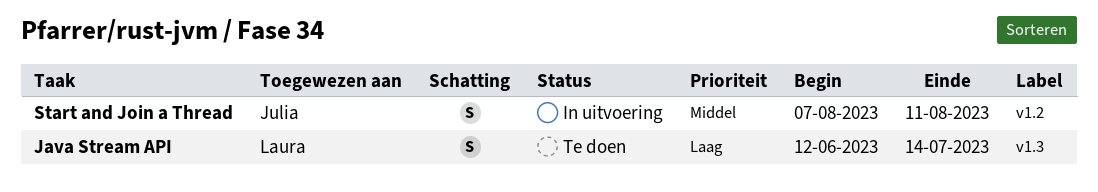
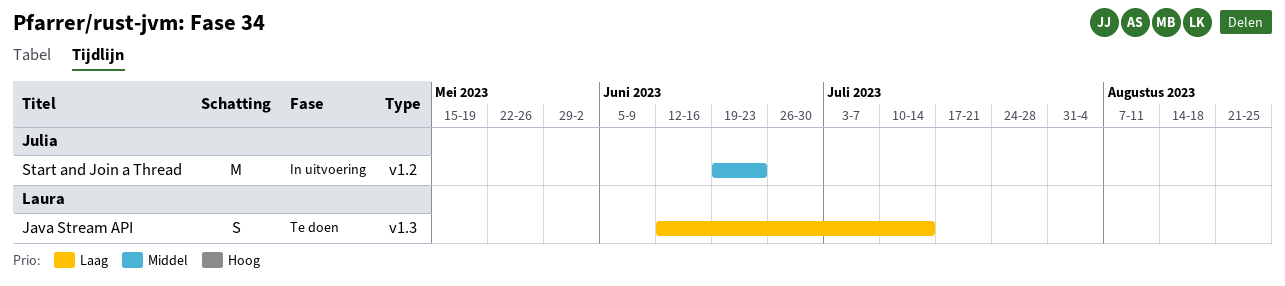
Start and Join a Thread, estimate: S -> M
Start and Join a Thread, start: Aug 7 -> Jun 19
Start and Join a Thread, due: Aug 11 -> Jun 23

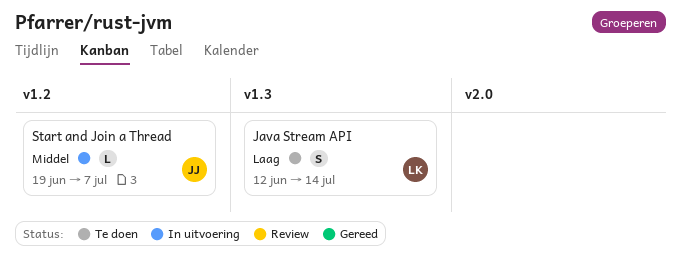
Start and Join a Thread, estimate: M -> L
Start and Join a Thread, due: Jun 23 -> Jul 7

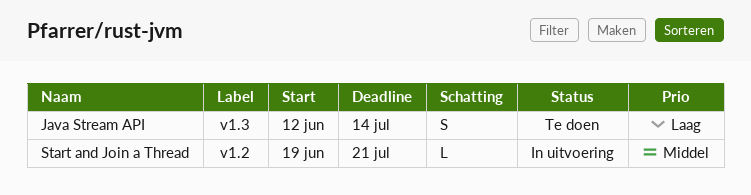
Start and Join a Thread, due: Jul 7 -> Jul 21

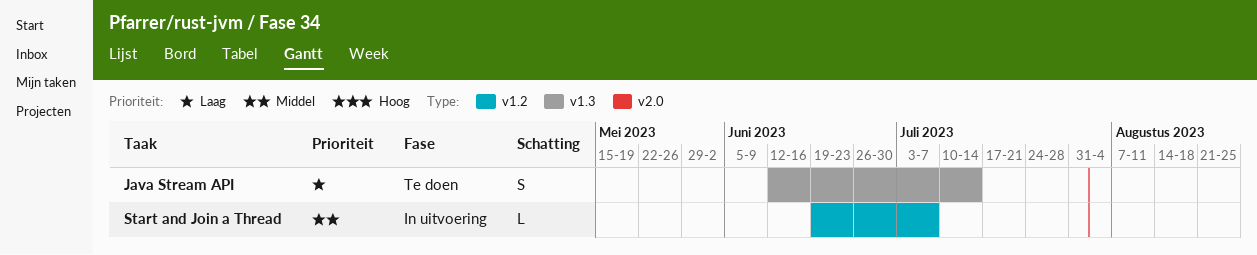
Start and Join a Thread, due: Jul 21 -> Jul 7

